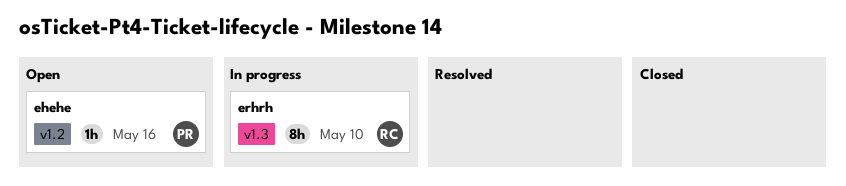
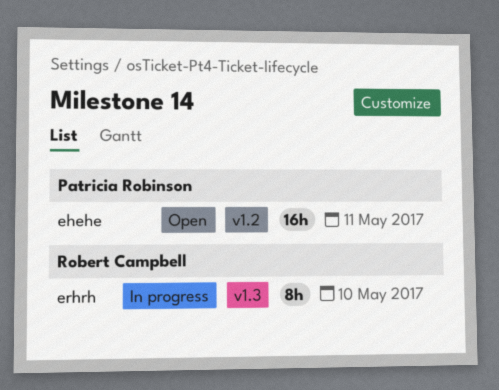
ehehe, estimate: 1h -> 16h
ehehe, due: May 16 -> May 11

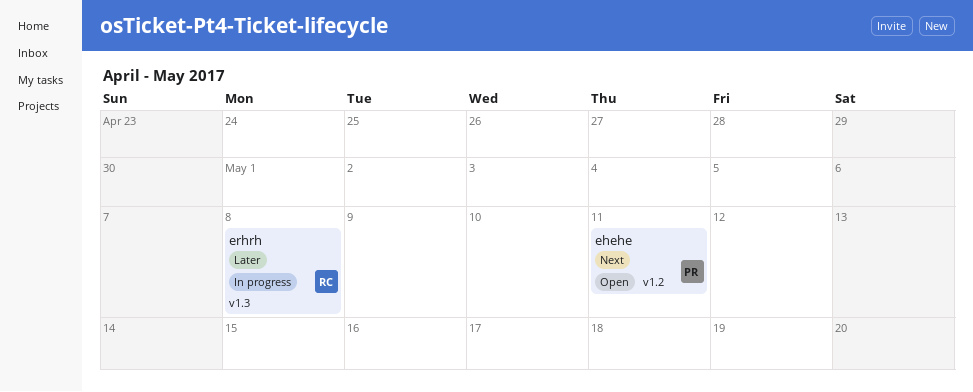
erhrh, due: May 10 -> May 8

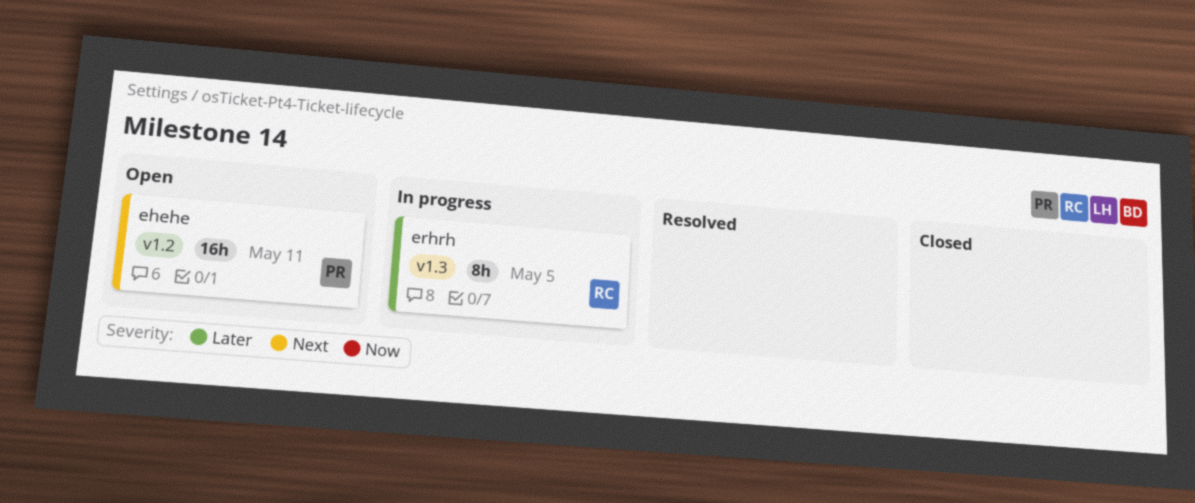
erhrh, due: May 8 -> May 5

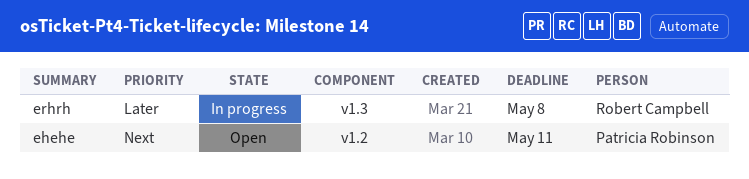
erhrh, due: May 5 -> May 8

